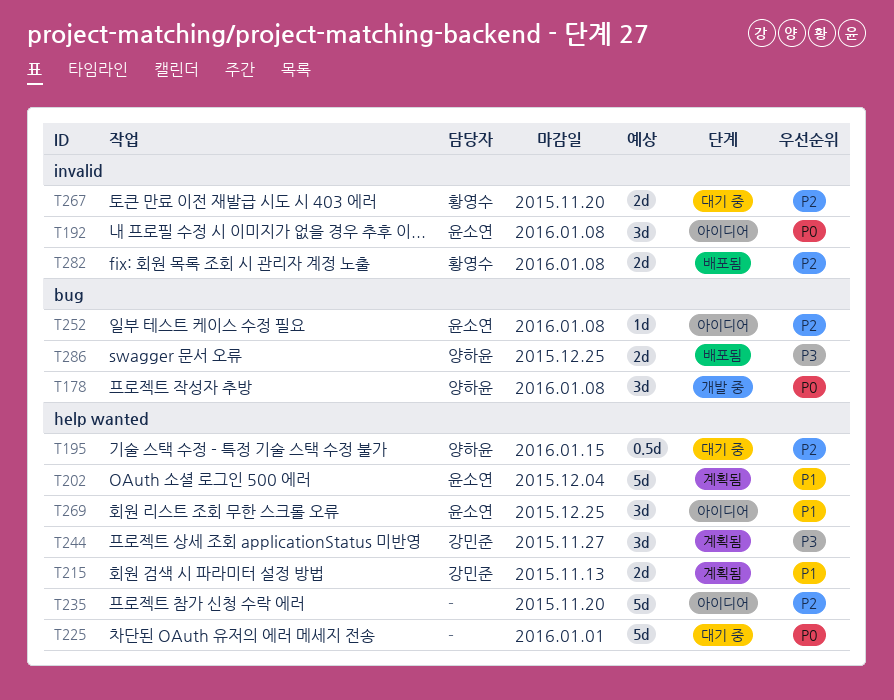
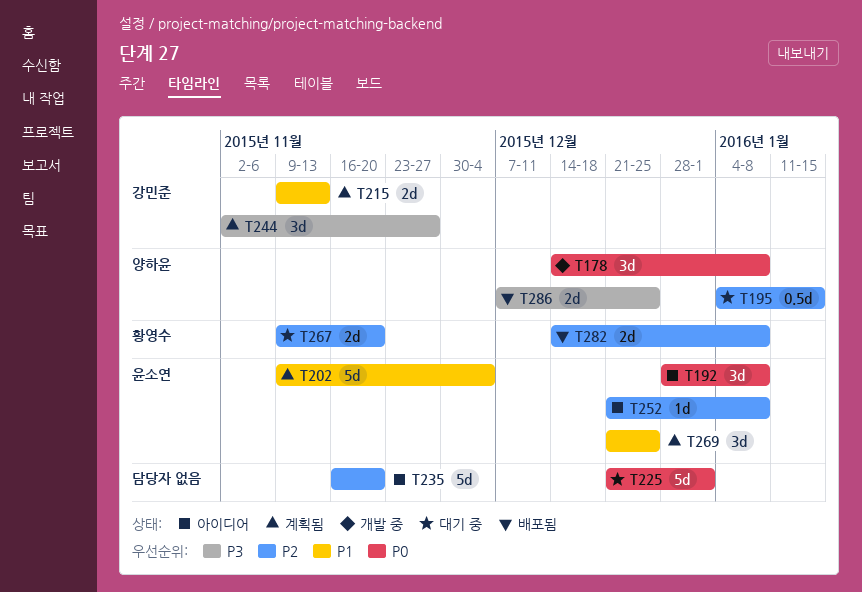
T269, status: 아이디어 -> 계획됨

